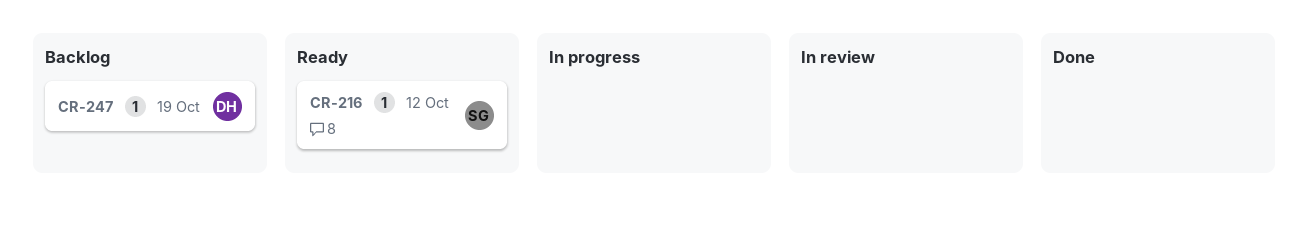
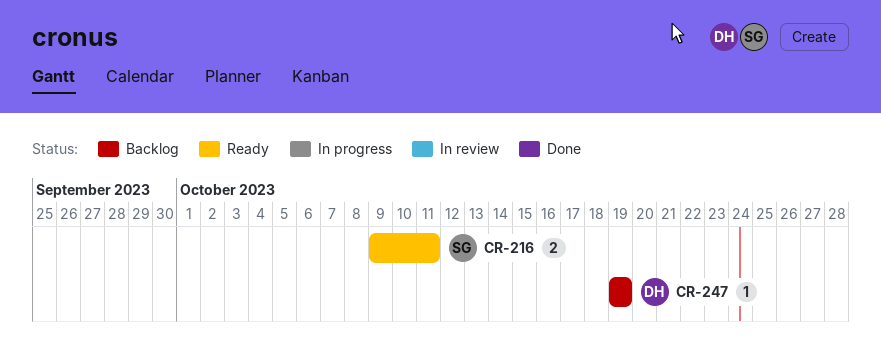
CR-216, estimate: 1 -> 2
CR-216, due: Oct 12 -> Oct 11

